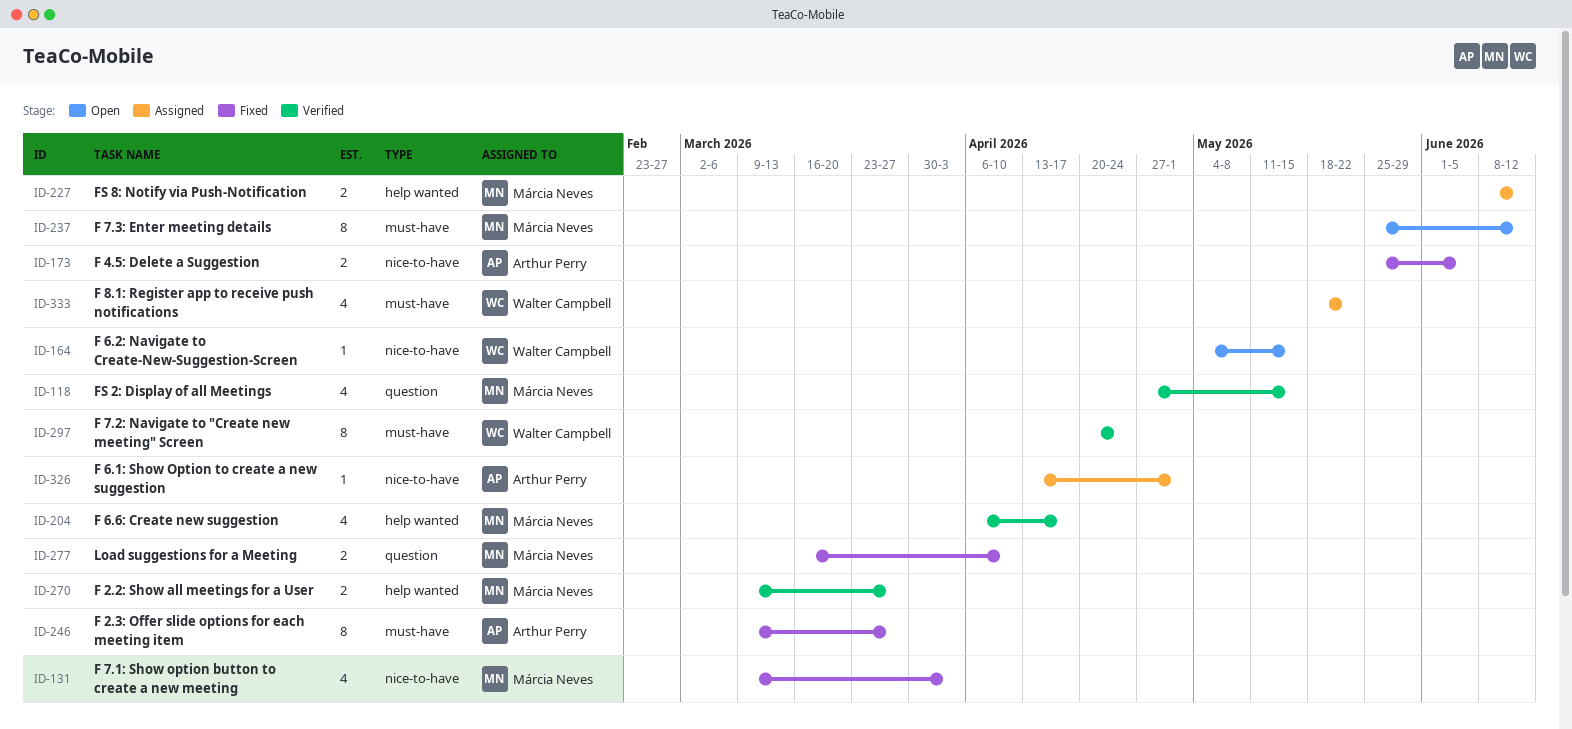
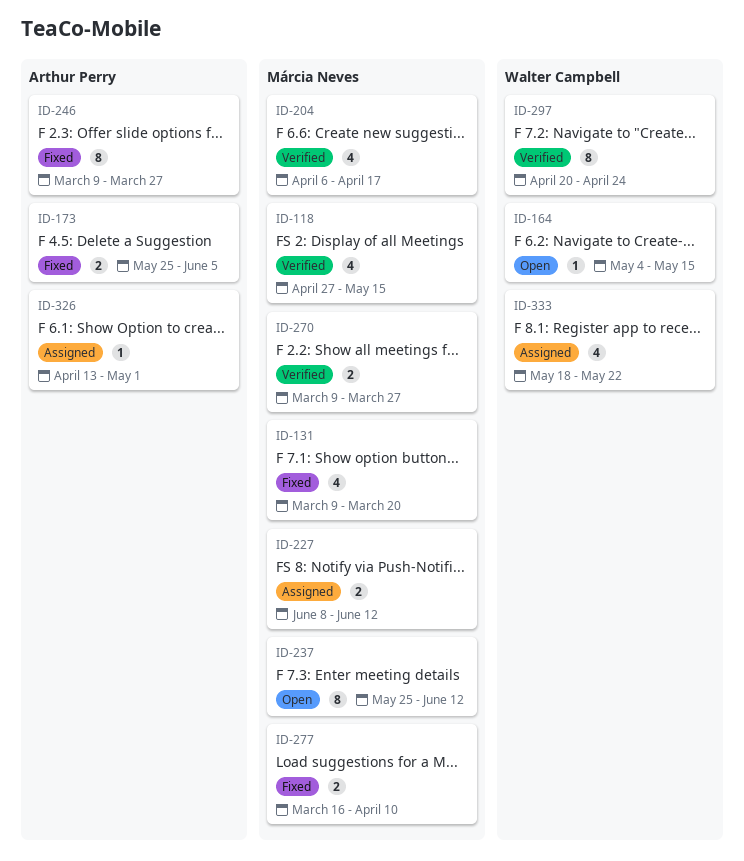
ID-131, due: Apr 3 -> Mar 20

